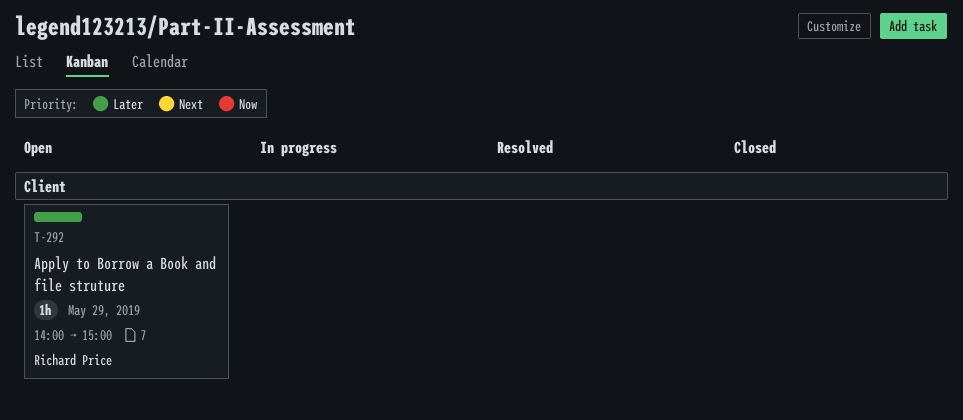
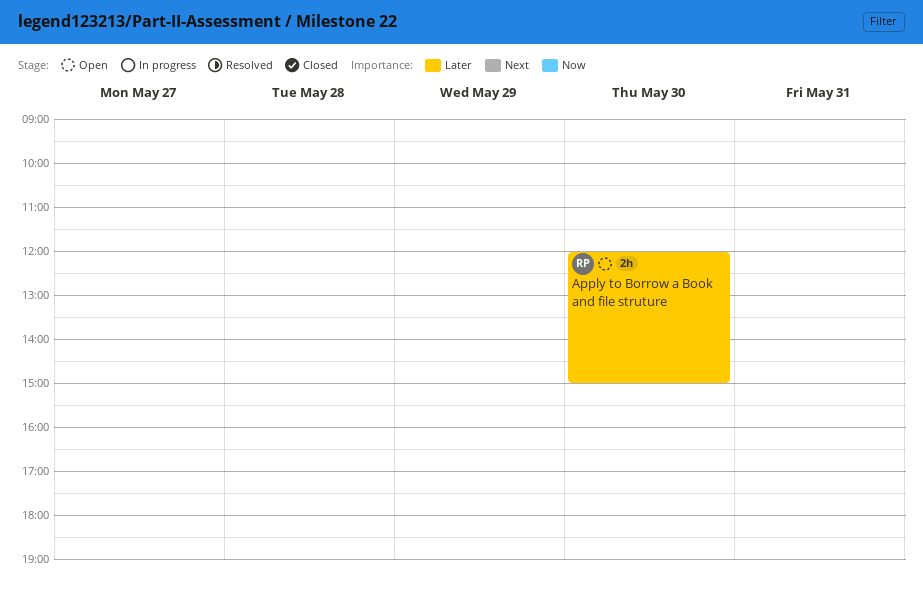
Apply to Borrow a Book and file struture, estimate: 1h -> 2h
Apply to Borrow a Book and file struture, day: May 29 -> May 30
Apply to Borrow a Book and file struture, begins: 14:00 -> 12:00

